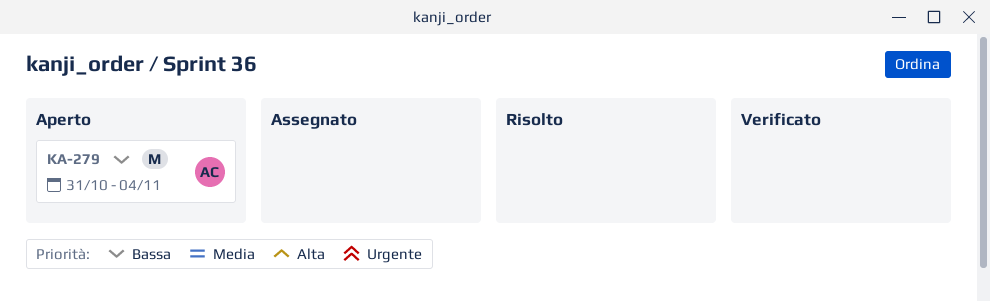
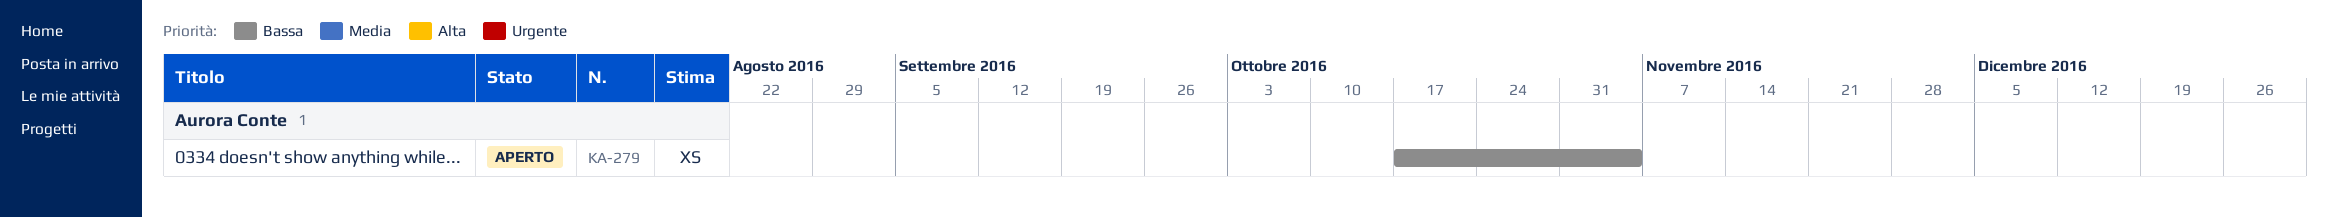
KA-279, estimate: M -> XS
KA-279, start: Oct 31 -> Oct 17

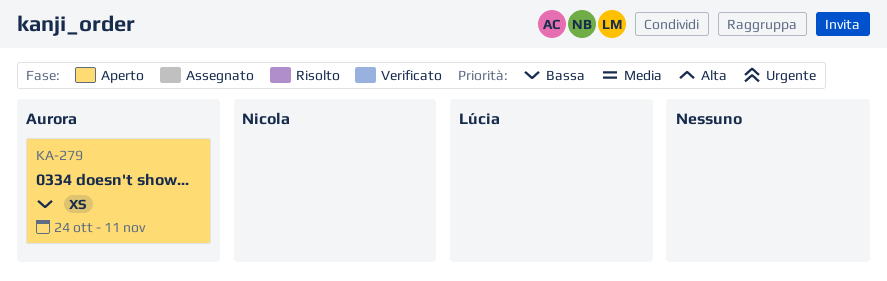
KA-279, start: Oct 17 -> Oct 24
KA-279, due: Nov 4 -> Nov 11

